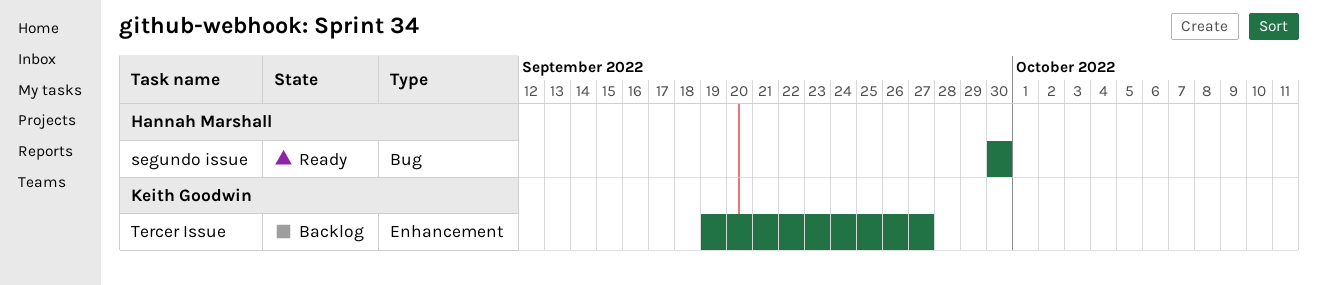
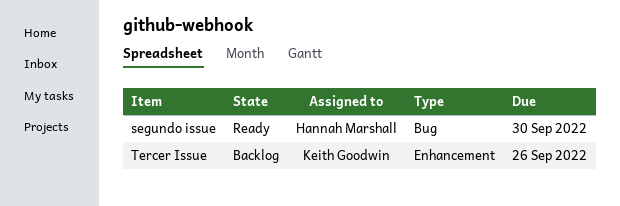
Tercer Issue, due: Sep 27 -> Sep 26

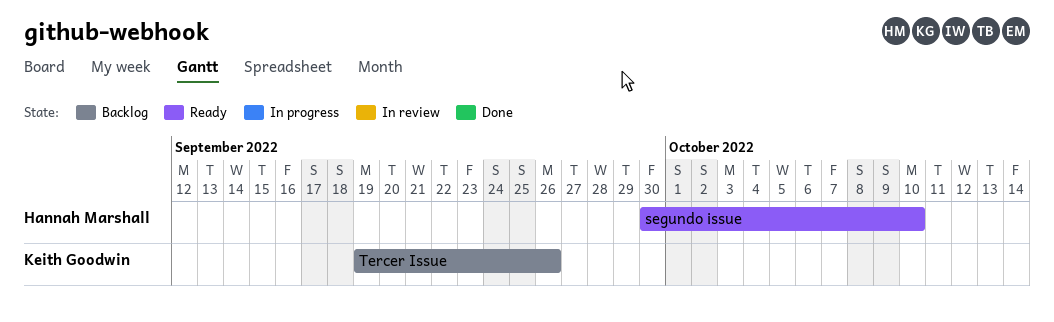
segundo issue, due: Sep 30 -> Oct 10

